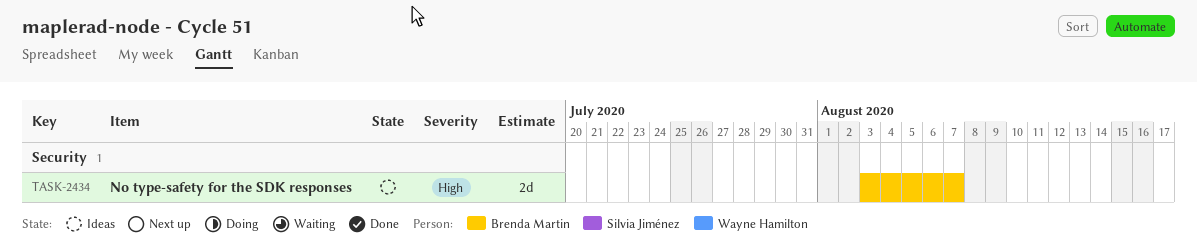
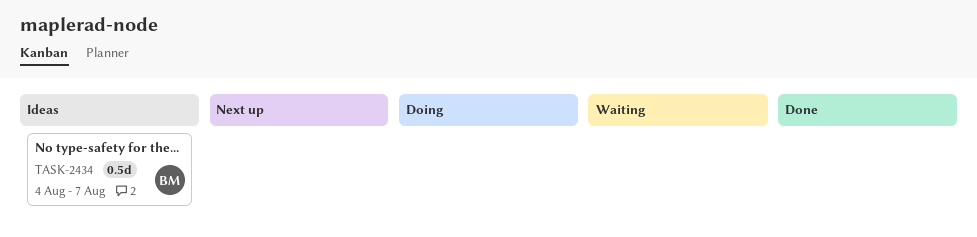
TASK-2434, estimate: 2d -> 0.5d
TASK-2434, start: Aug 3 -> Aug 4

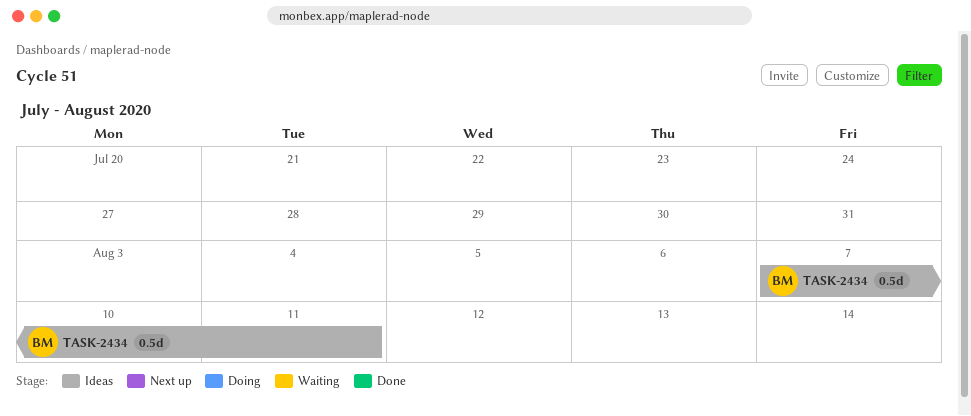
TASK-2434, start: Aug 4 -> Aug 7
TASK-2434, due: Aug 7 -> Aug 11

